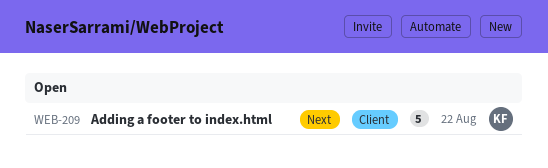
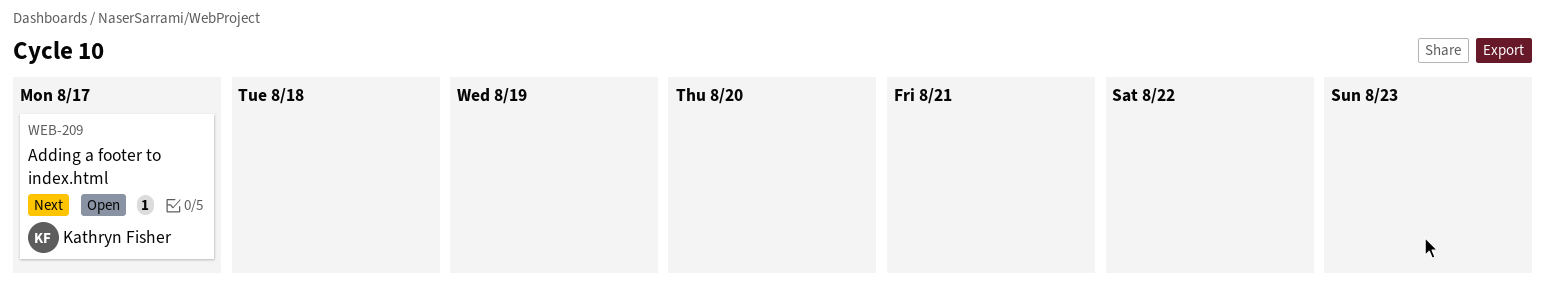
WEB-209, estimate: 5 -> 1
WEB-209, due: Aug 22 -> Aug 17

